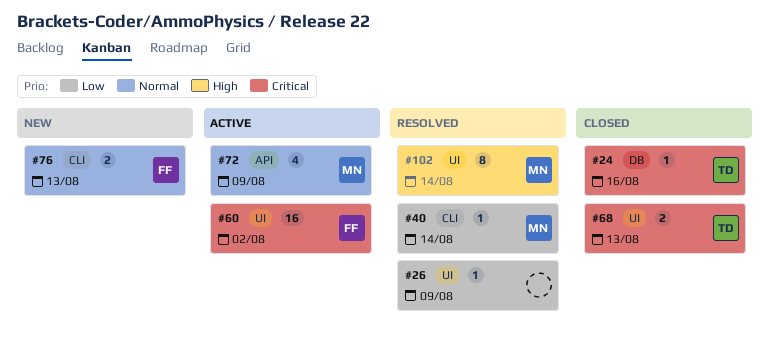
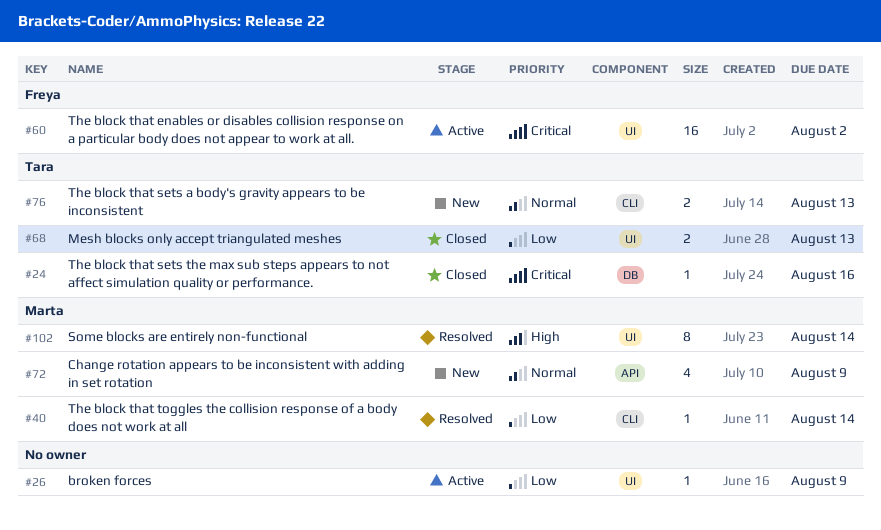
#26, status: Resolved -> Active
#68, priority: Critical -> Low
#72, status: Active -> New
#76, owner: Freya -> Tara

